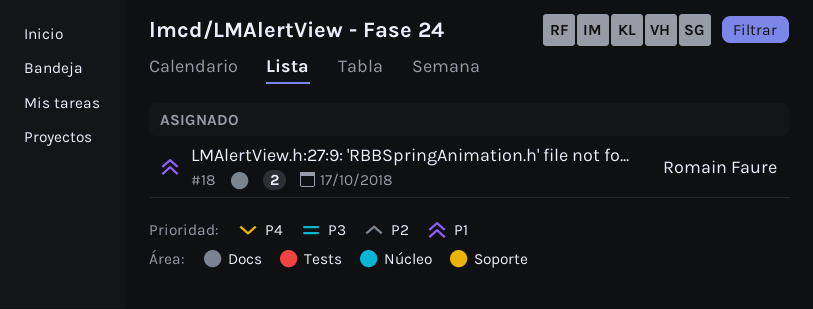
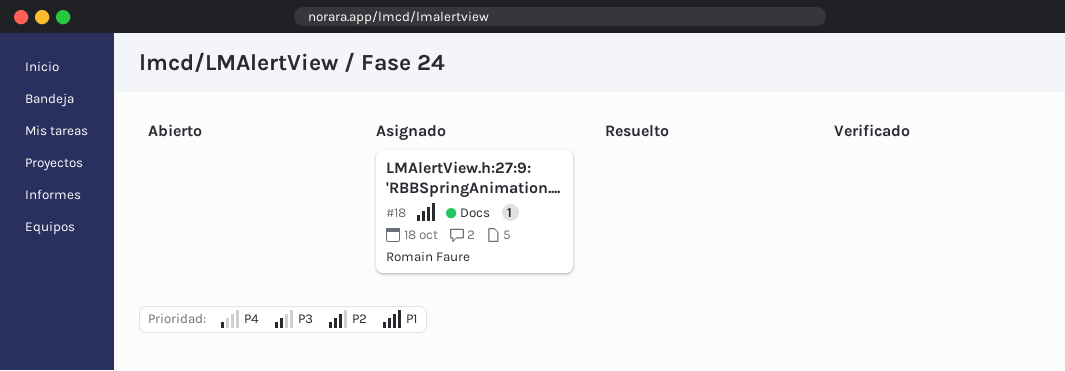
#18, estimate: 2 -> 1
#18, due: Oct 17 -> Oct 18

